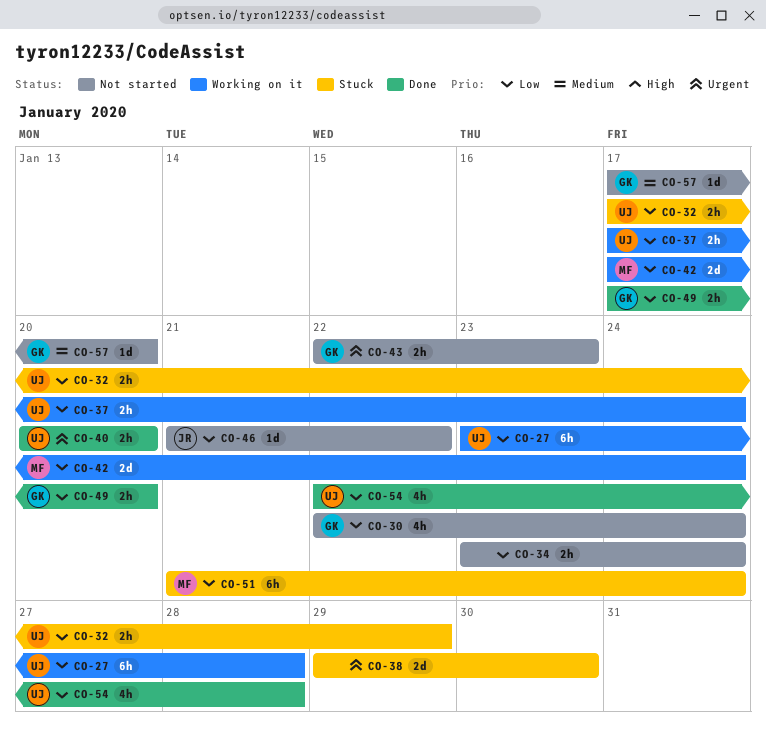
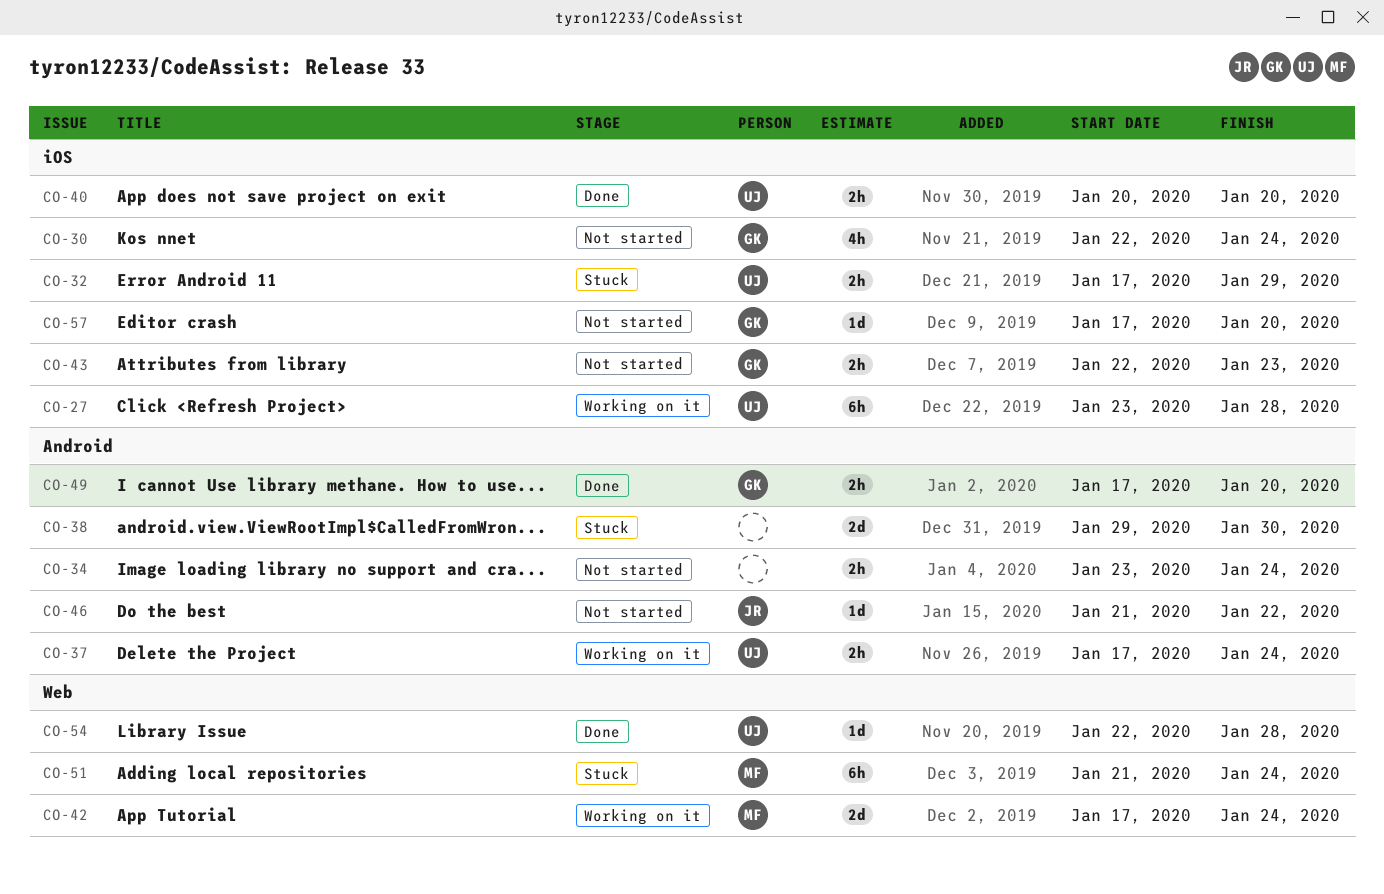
CO-54, estimate: 4h -> 1d

